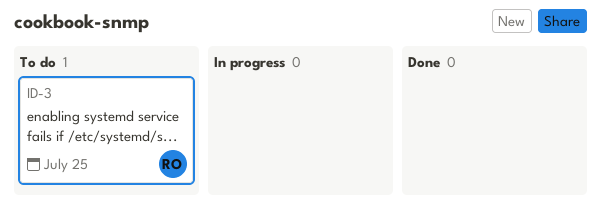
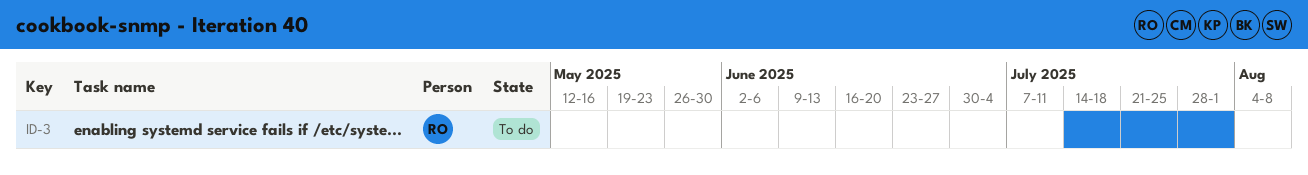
ID-3, due: Jul 25 -> Aug 1

